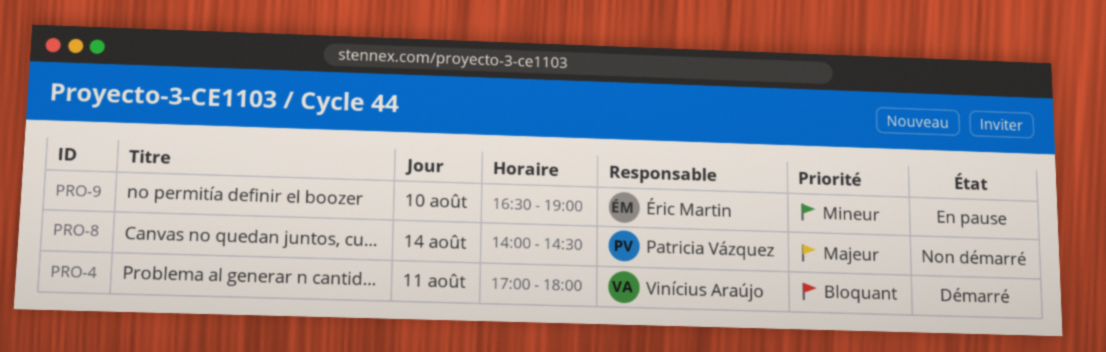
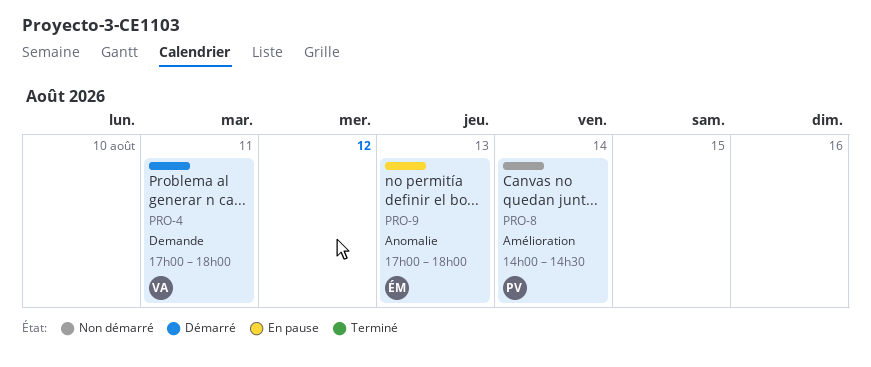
PRO-9, day: Aug 10 -> Aug 13
PRO-9, begins: 16:30 -> 17:00
PRO-9, ends: 19:00 -> 18:00

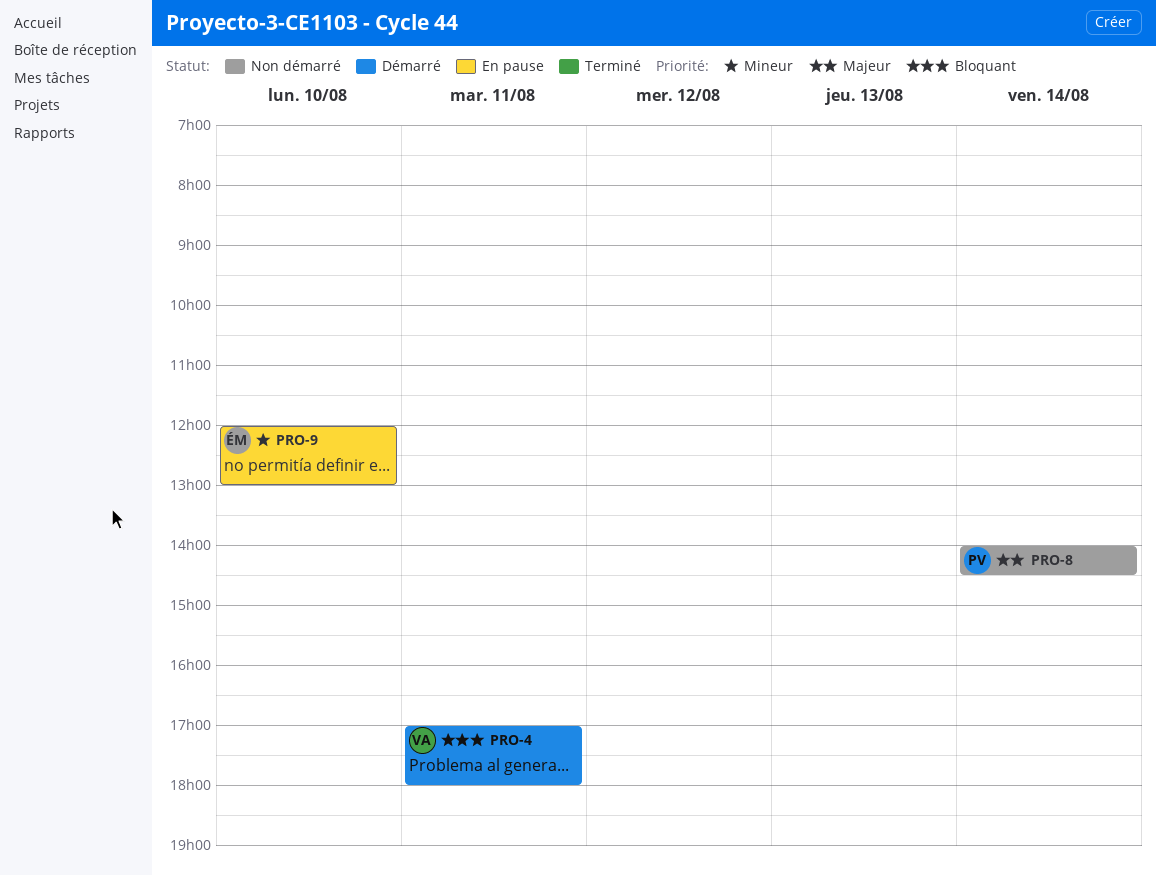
PRO-9, day: Aug 13 -> Aug 10
PRO-9, begins: 17:00 -> 12:00
PRO-9, ends: 18:00 -> 13:00

